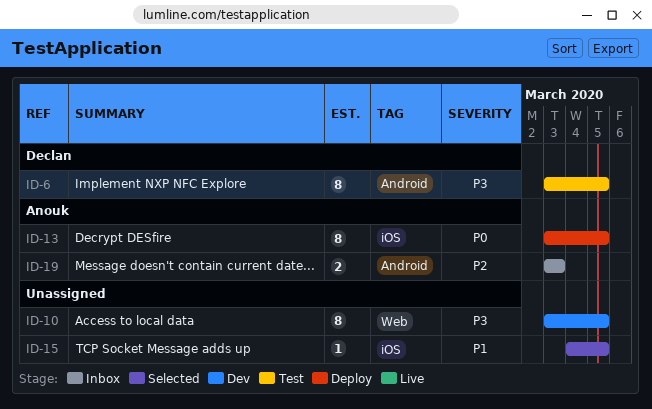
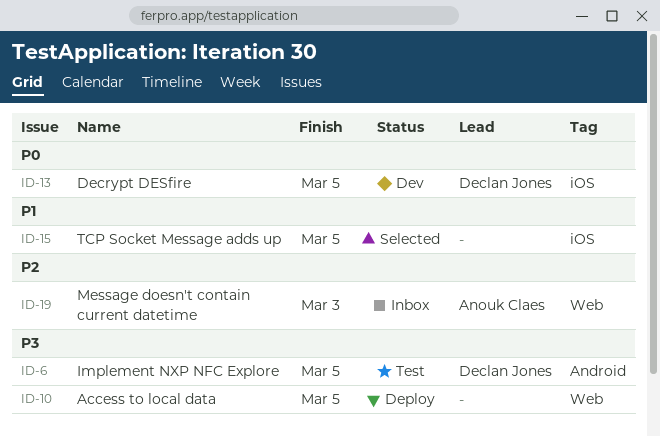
ID-10, status: Dev -> Deploy
ID-13, status: Deploy -> Dev
ID-13, owner: Anouk Claes -> Declan Jones
ID-19, label: Android -> Web

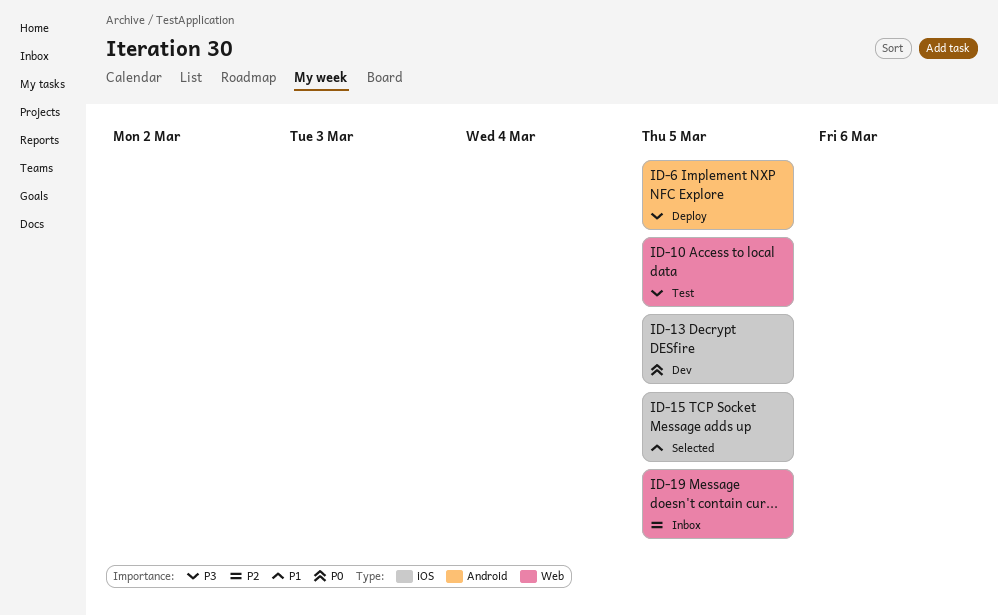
ID-6, status: Test -> Deploy
ID-10, status: Deploy -> Test
ID-19, due: Mar 3 -> Mar 5

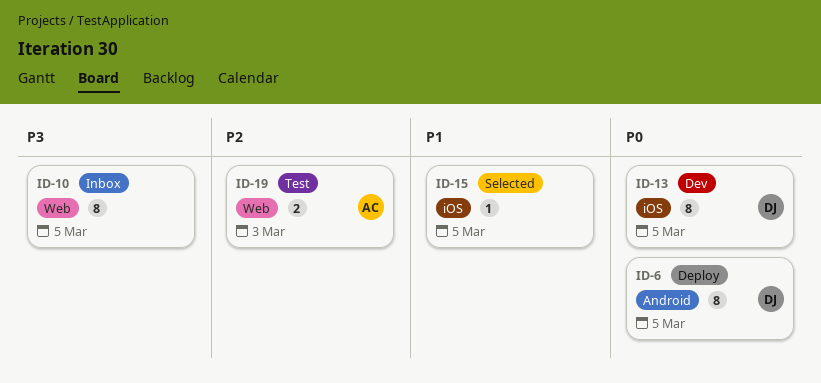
ID-6, priority: P3 -> P0
ID-10, status: Test -> Inbox
ID-19, status: Inbox -> Test
ID-19, due: Mar 5 -> Mar 3

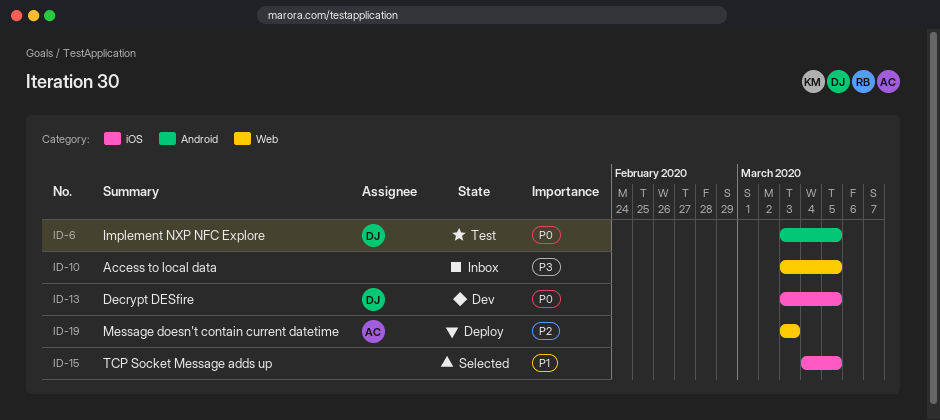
ID-6, status: Deploy -> Test
ID-19, status: Test -> Deploy

